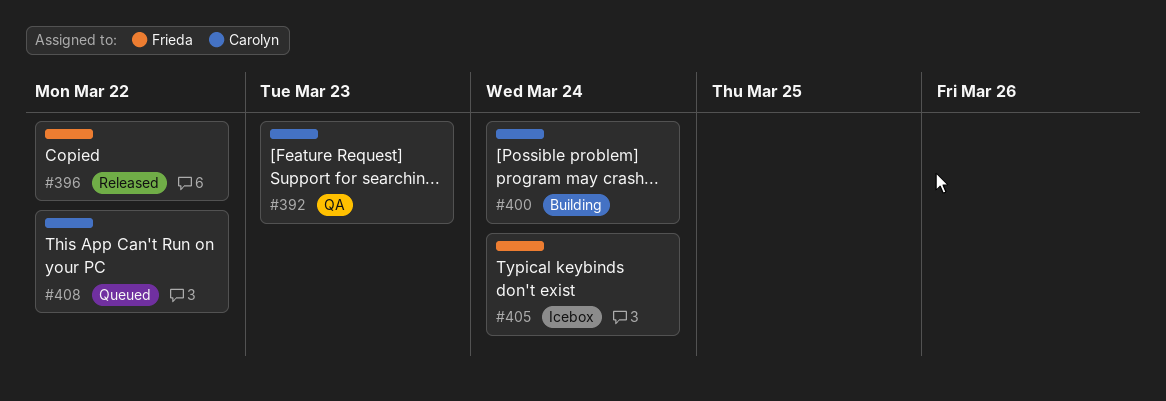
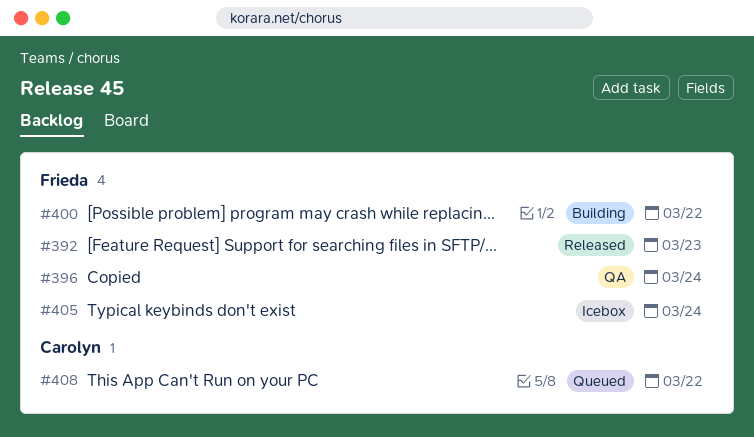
#392, status: QA -> Released
#392, owner: Carolyn -> Frieda
#396, status: Released -> QA
#396, due: Mar 22 -> Mar 24
#400, owner: Carolyn -> Frieda
#400, due: Mar 24 -> Mar 22

